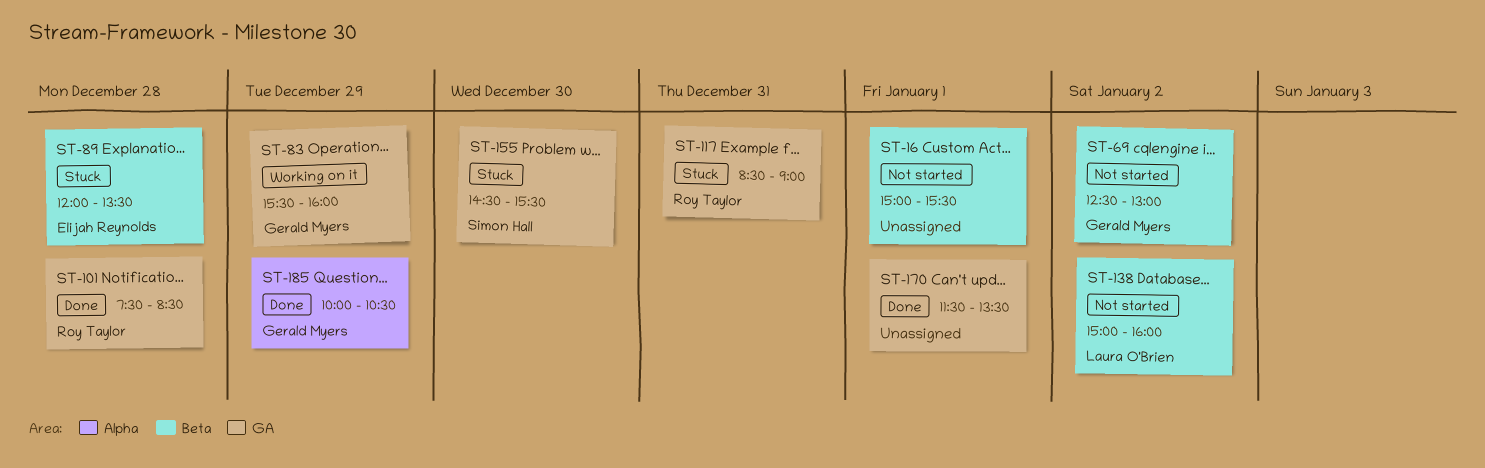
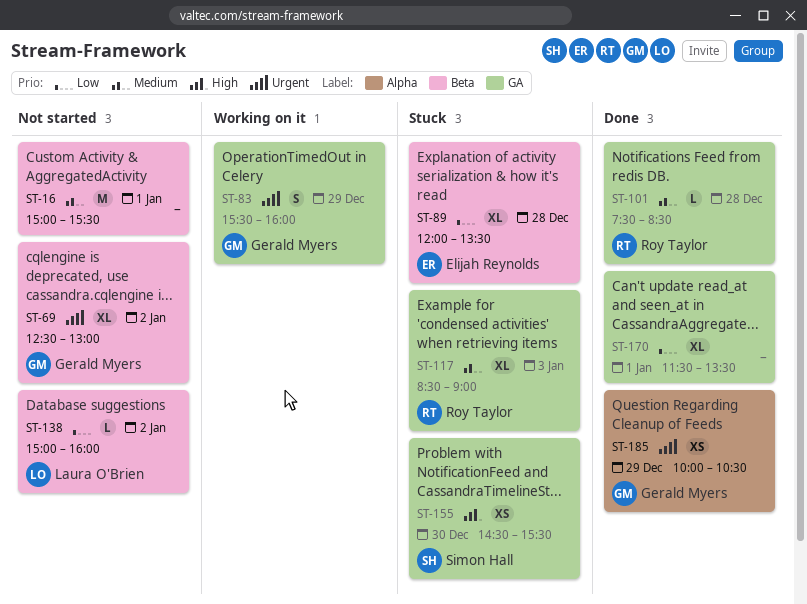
ST-117, day: Dec 31 -> Jan 3

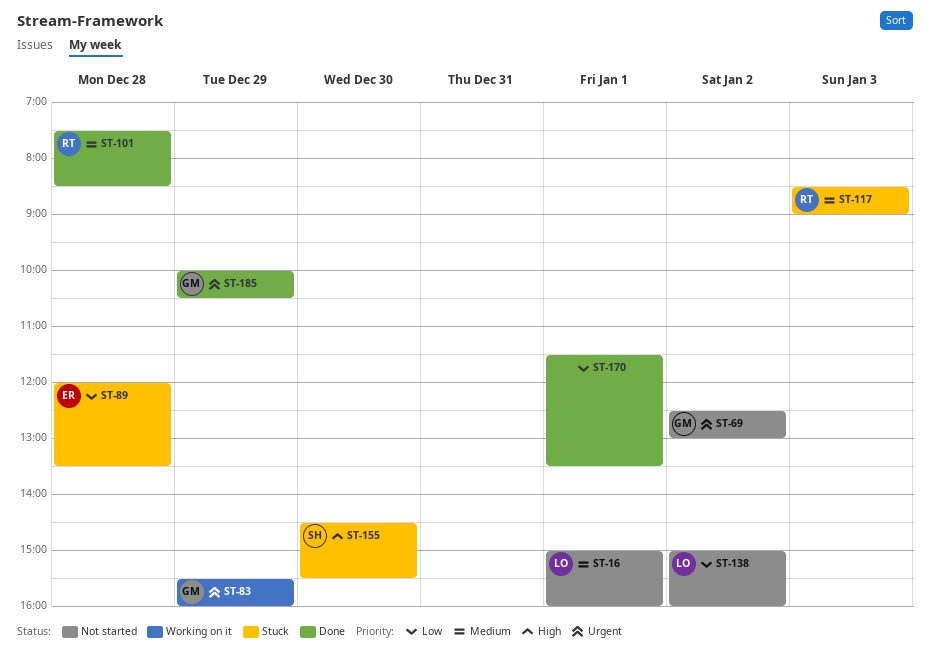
ST-16, owner: none -> Laura O'Brien
ST-16, ends: 15:30 -> 16:00

